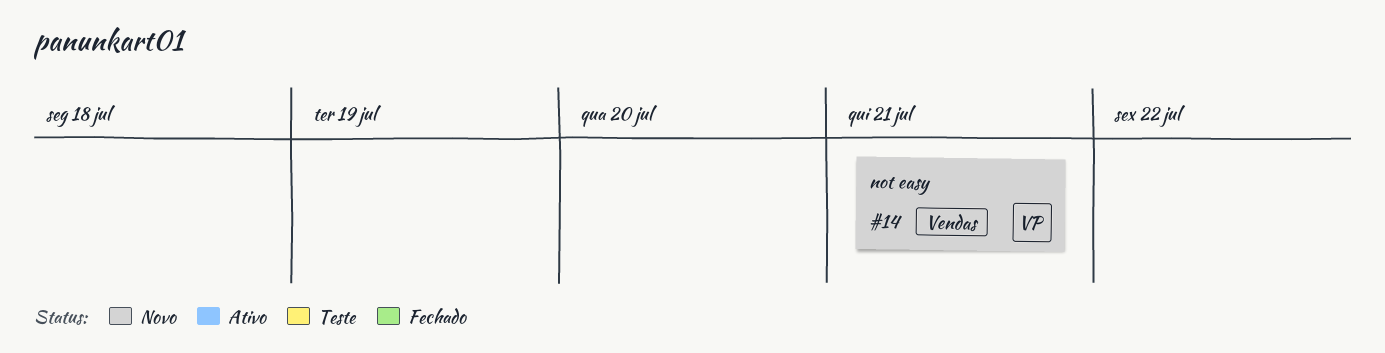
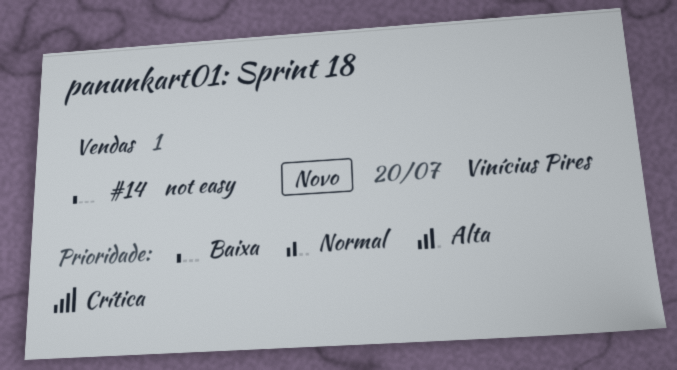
#14, due: Jul 21 -> Jul 20

